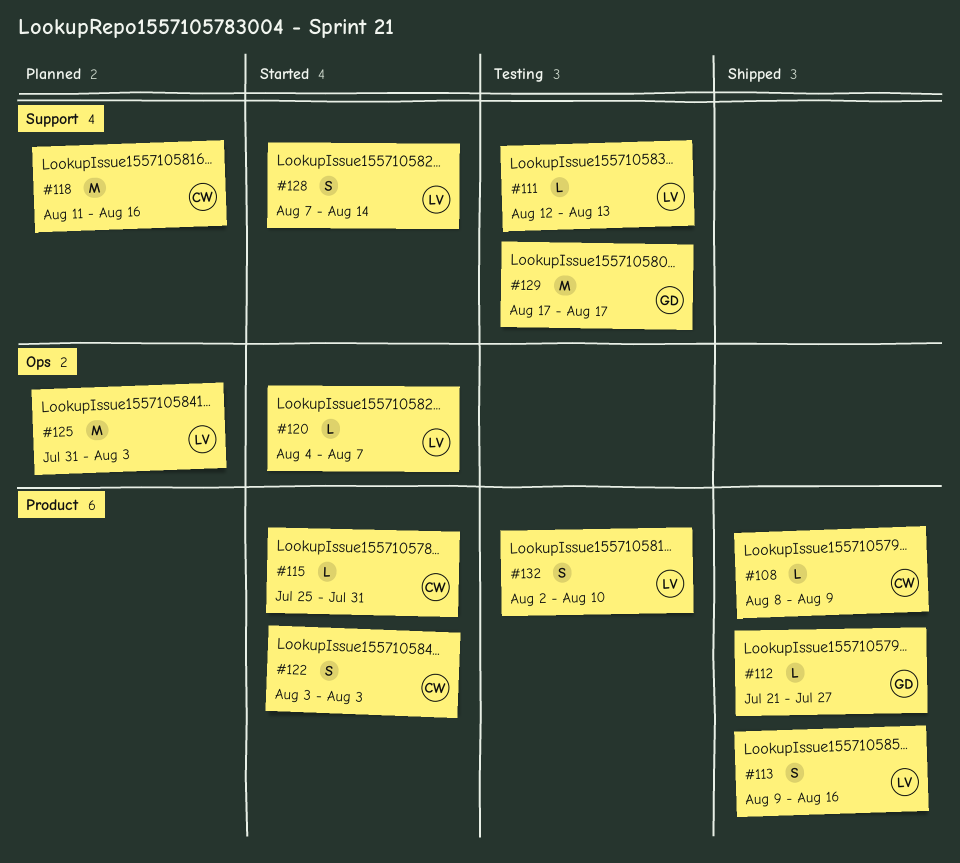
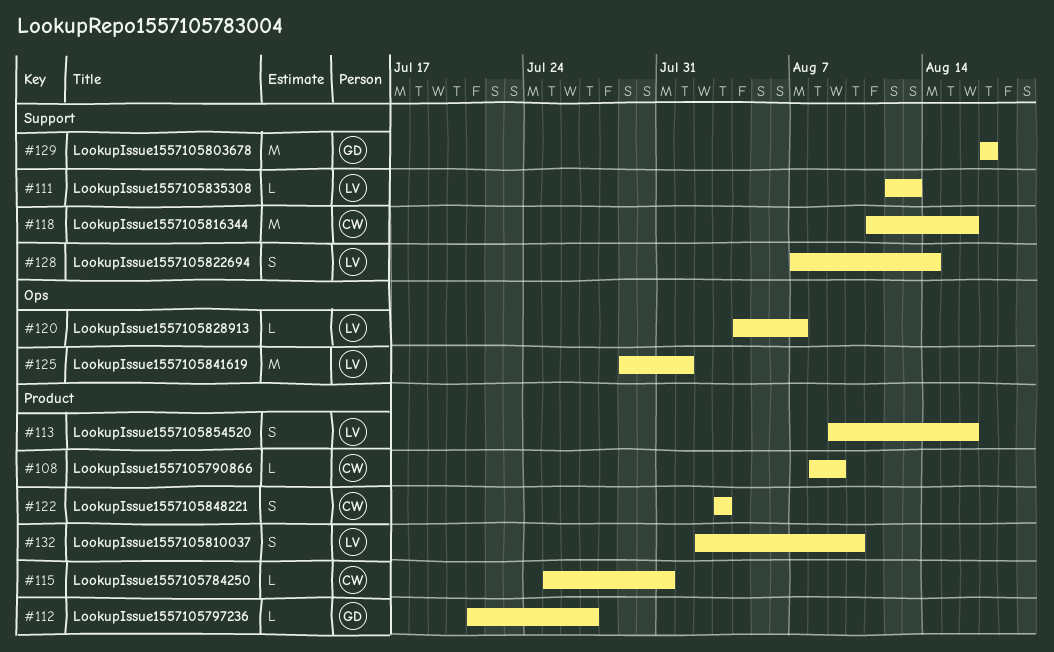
#125, start: Jul 31 -> Jul 29
#125, due: Aug 3 -> Aug 1

